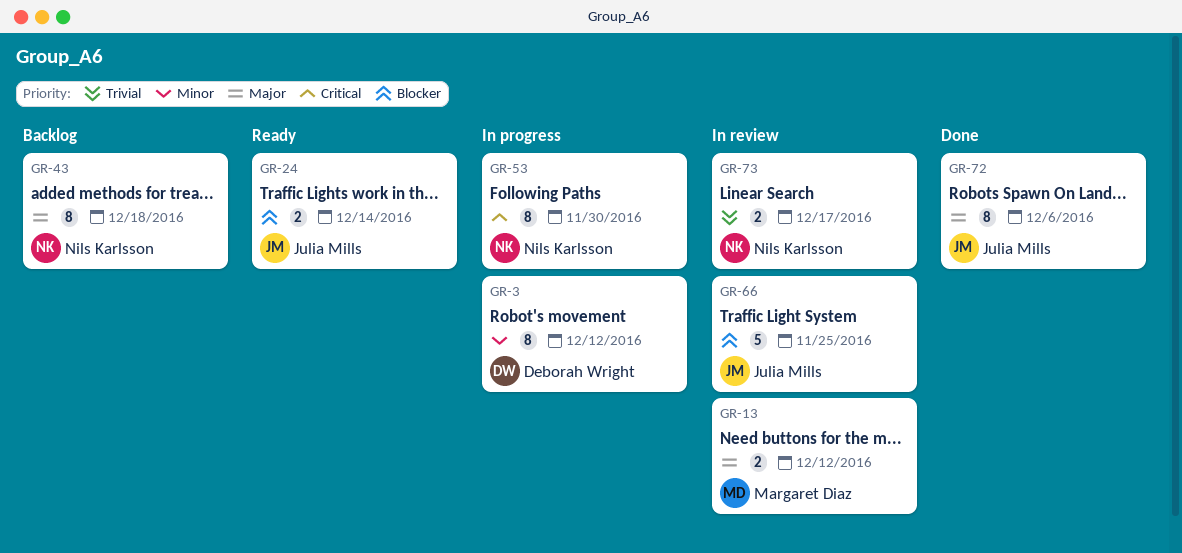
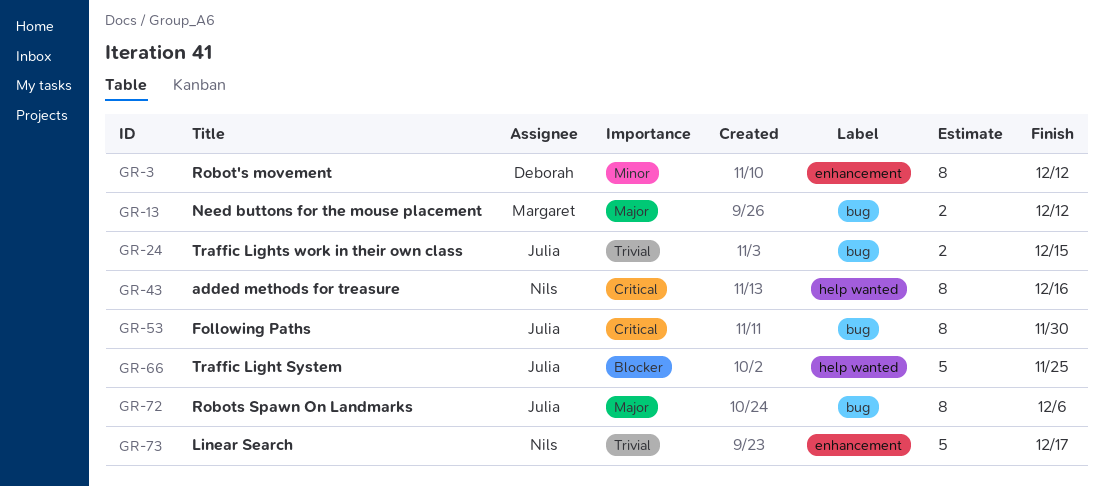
GR-24, priority: Blocker -> Trivial
GR-24, due: Dec 14 -> Dec 15
GR-43, priority: Major -> Critical
GR-43, due: Dec 18 -> Dec 16
GR-53, owner: Nils Karlsson -> Julia Mills
GR-73, estimate: 2 -> 5

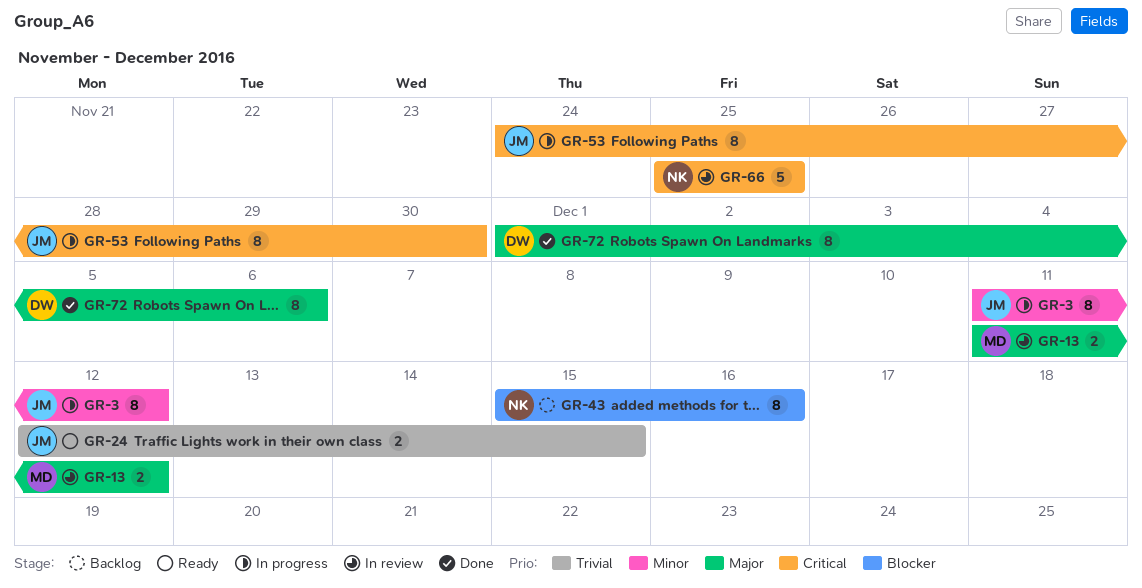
GR-3, owner: Deborah -> Julia
GR-43, priority: Critical -> Blocker
GR-66, owner: Julia -> Nils
GR-66, priority: Blocker -> Critical
GR-72, owner: Julia -> Deborah
GR-73: present -> none

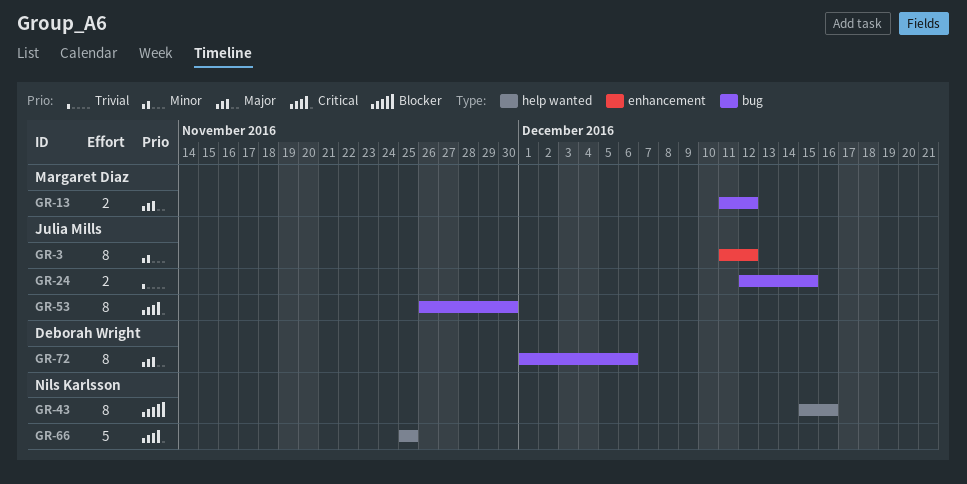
GR-53, start: Nov 24 -> Nov 26

